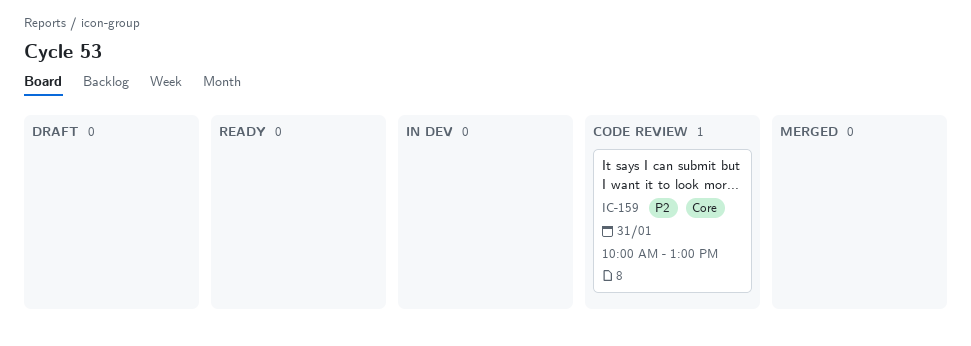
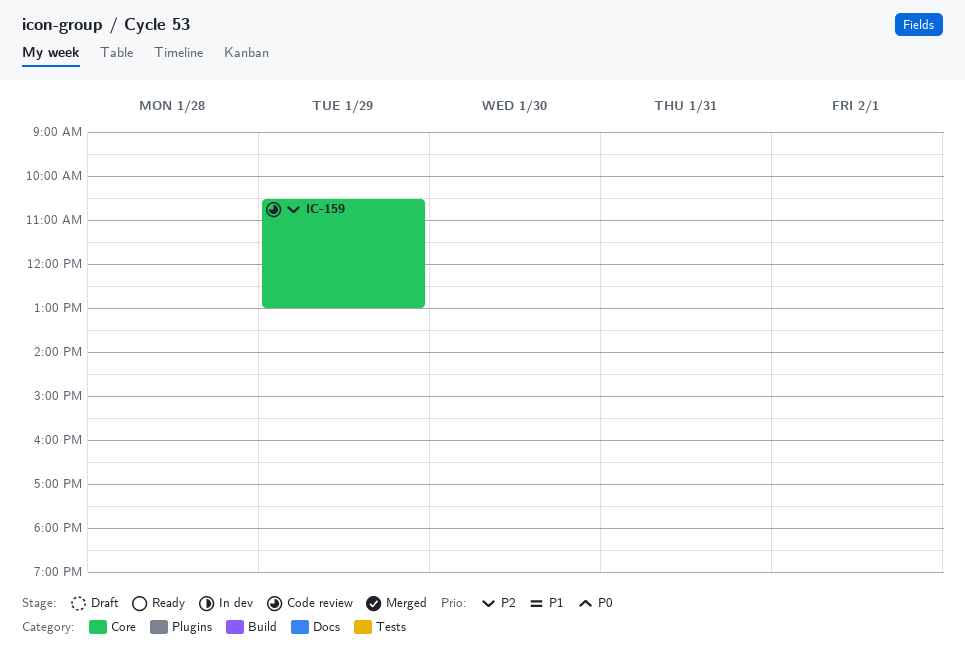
IC-159, day: Jan 31 -> Jan 29
IC-159, begins: 10:00 -> 10:30

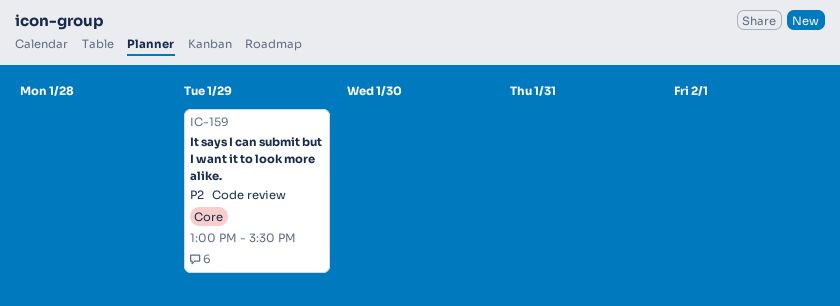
IC-159, begins: 10:30 -> 13:00
IC-159, ends: 13:00 -> 15:30

